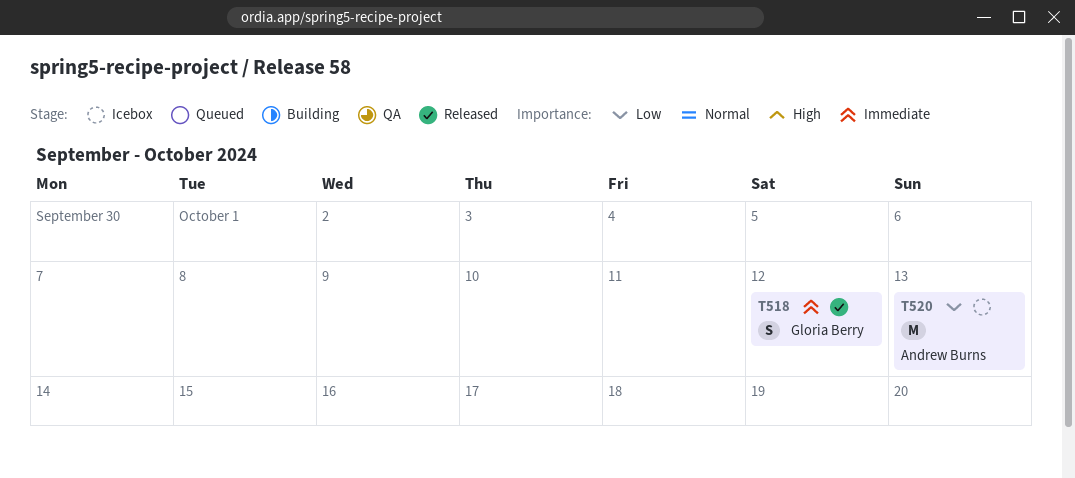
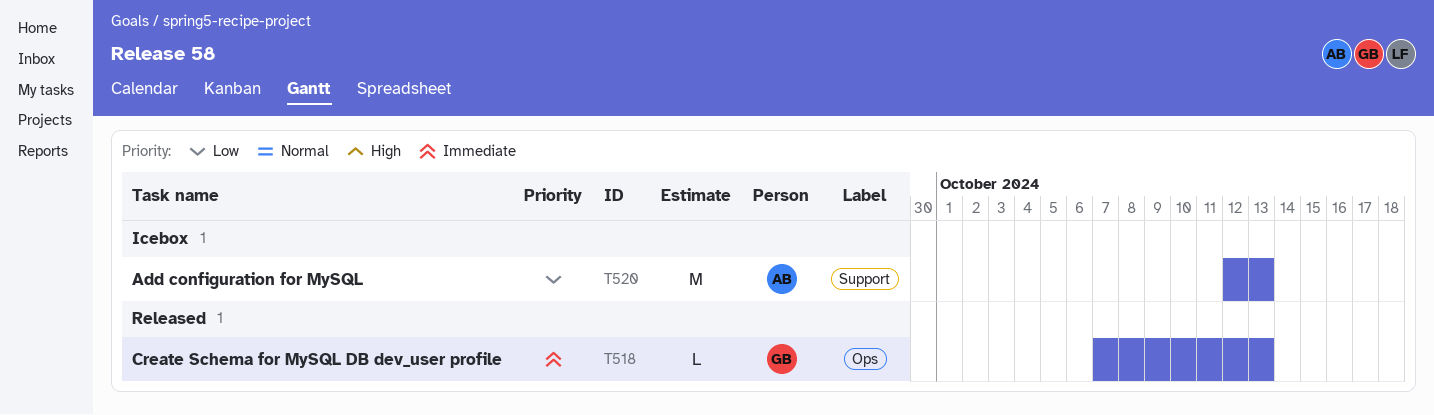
T518, estimate: S -> L
T518, due: Oct 12 -> Oct 13

